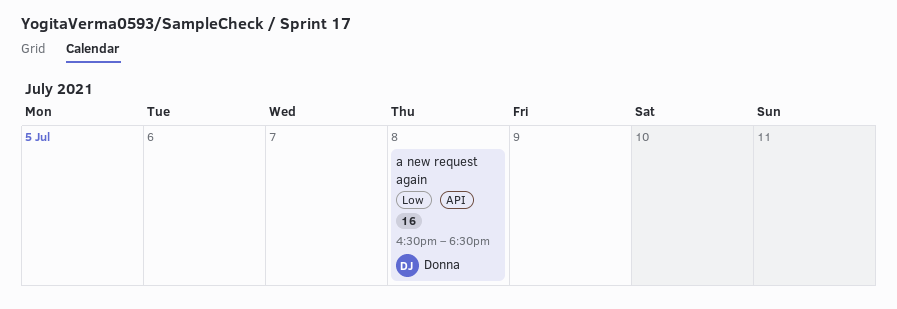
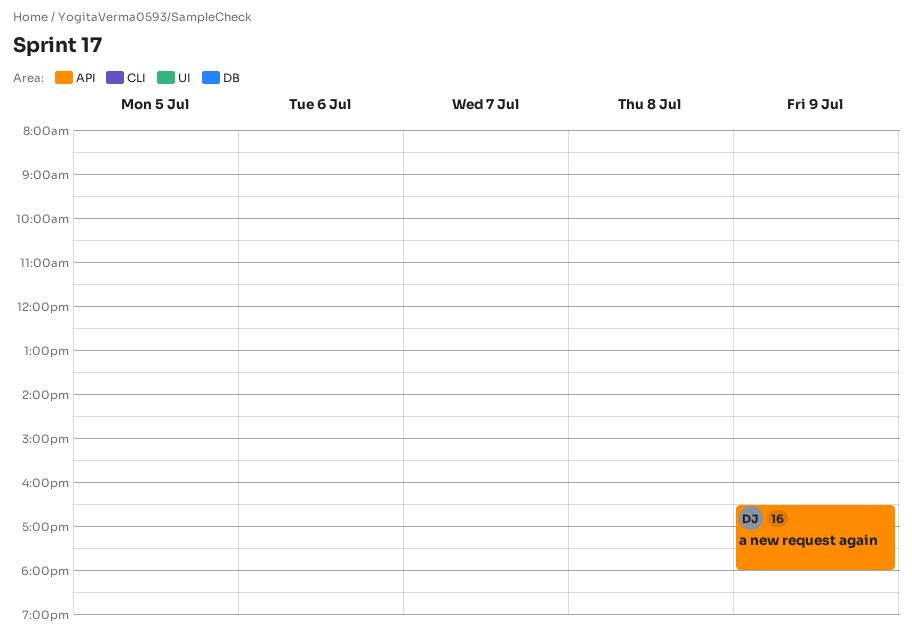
a new request again, day: Jul 8 -> Jul 9
a new request again, ends: 18:30 -> 18:00

